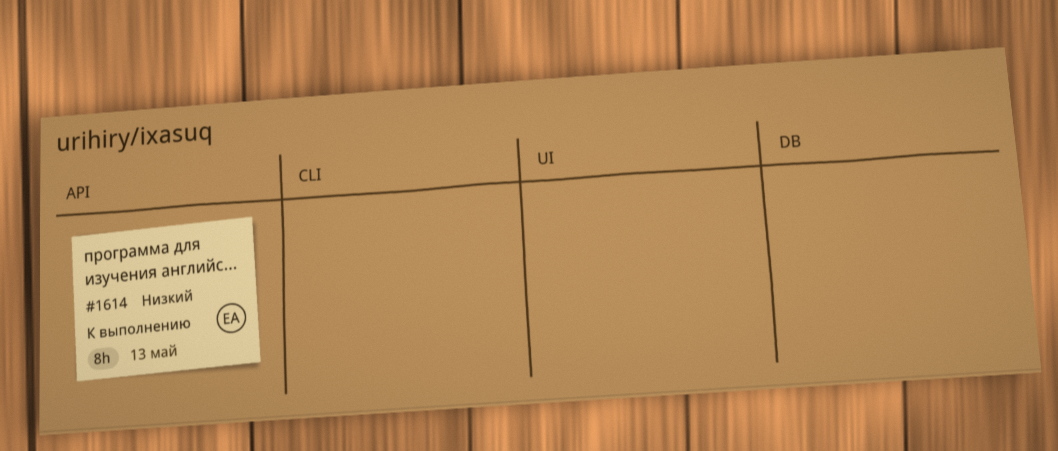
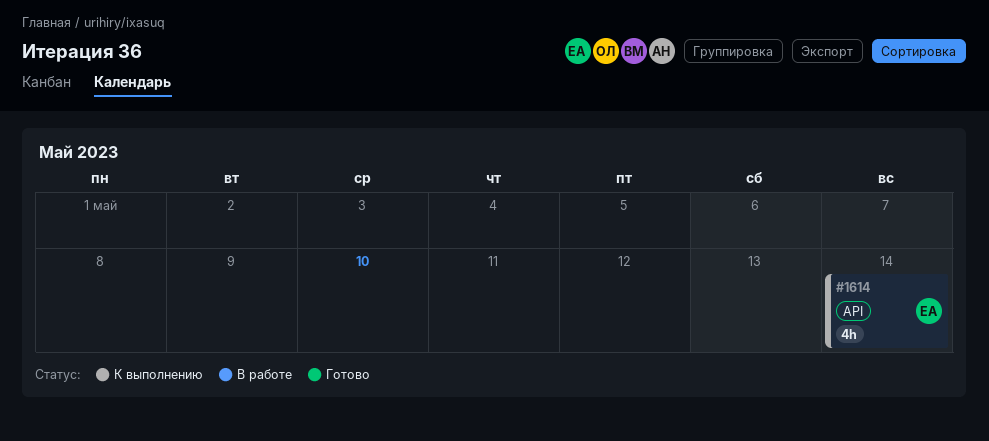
#1614, estimate: 8h -> 4h
#1614, due: May 13 -> May 14

